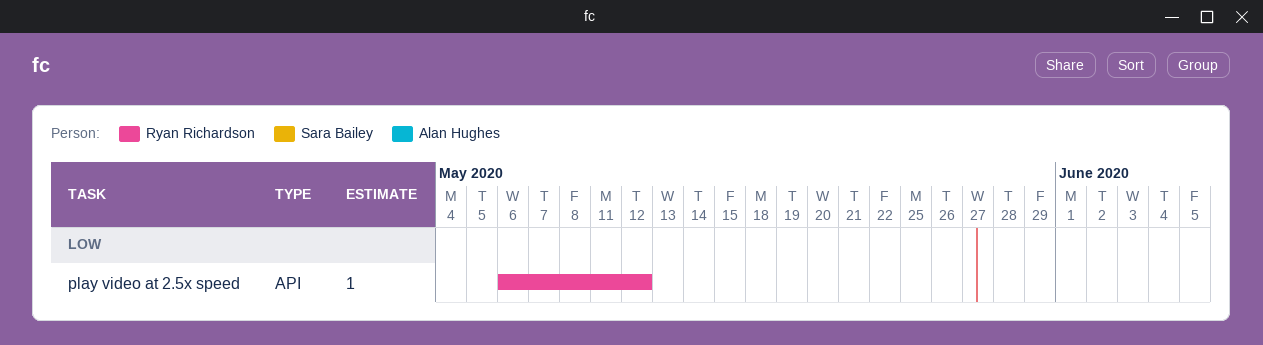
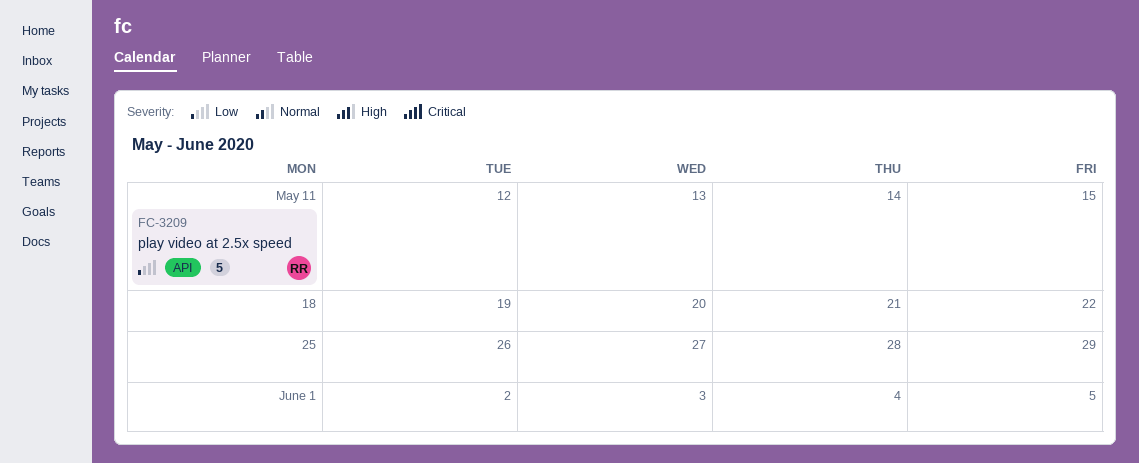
play video at 2.5x speed, estimate: 1 -> 5
play video at 2.5x speed, due: May 12 -> May 11

